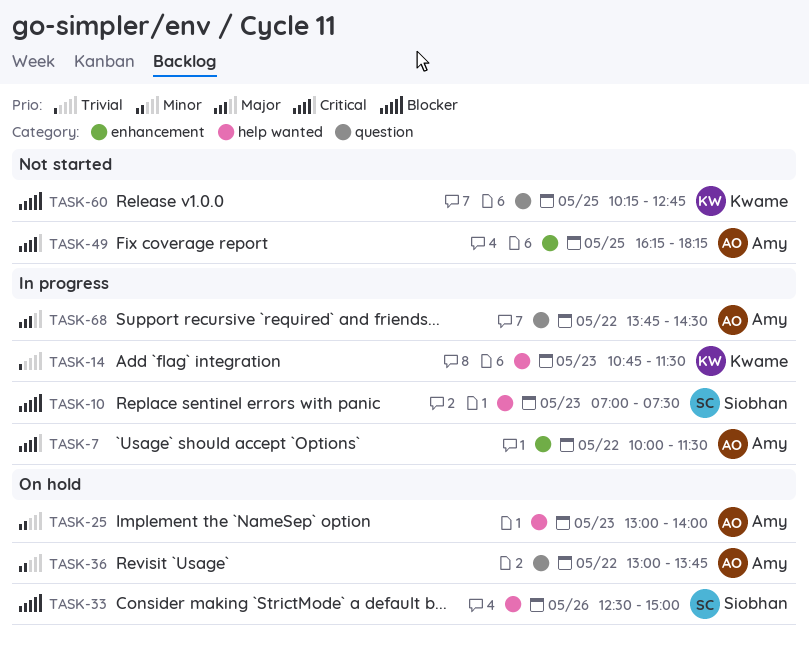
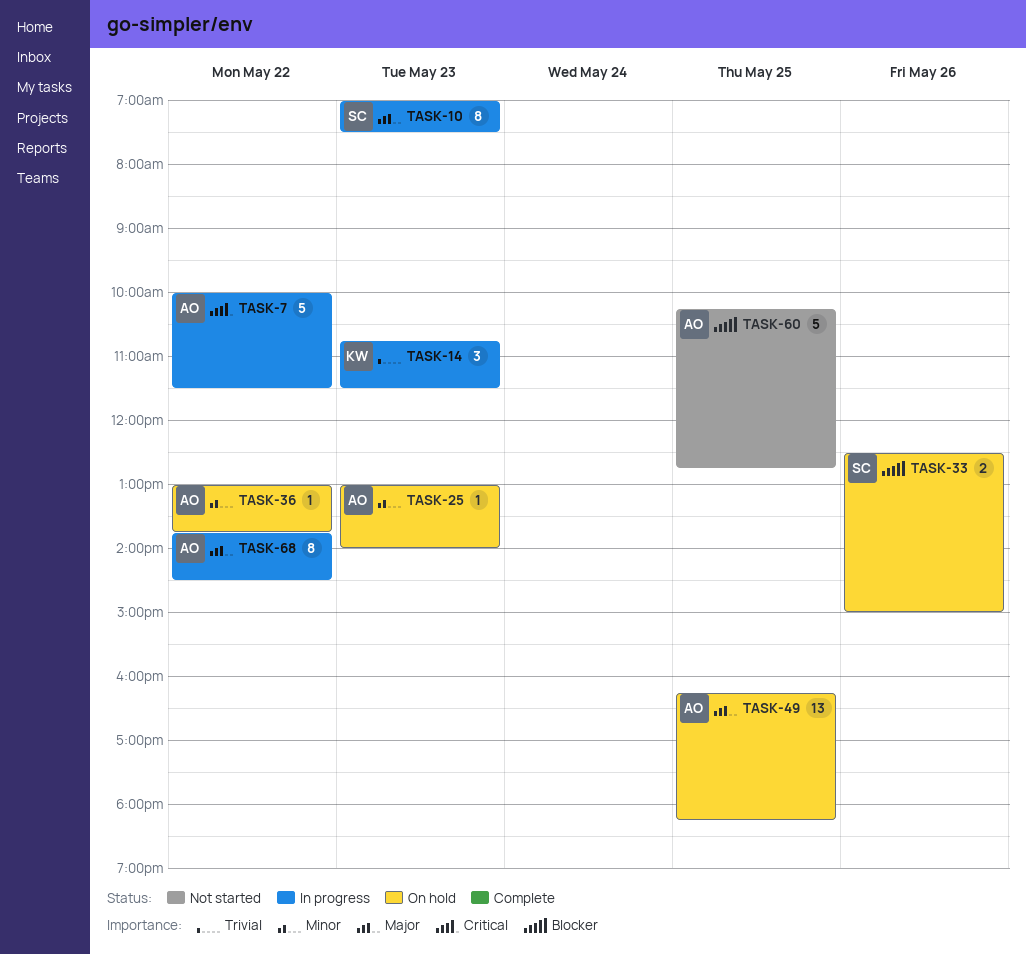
TASK-10, priority: Blocker -> Major
TASK-49, status: Not started -> On hold
TASK-49, priority: Critical -> Major
TASK-60, owner: Kwame -> Amy

